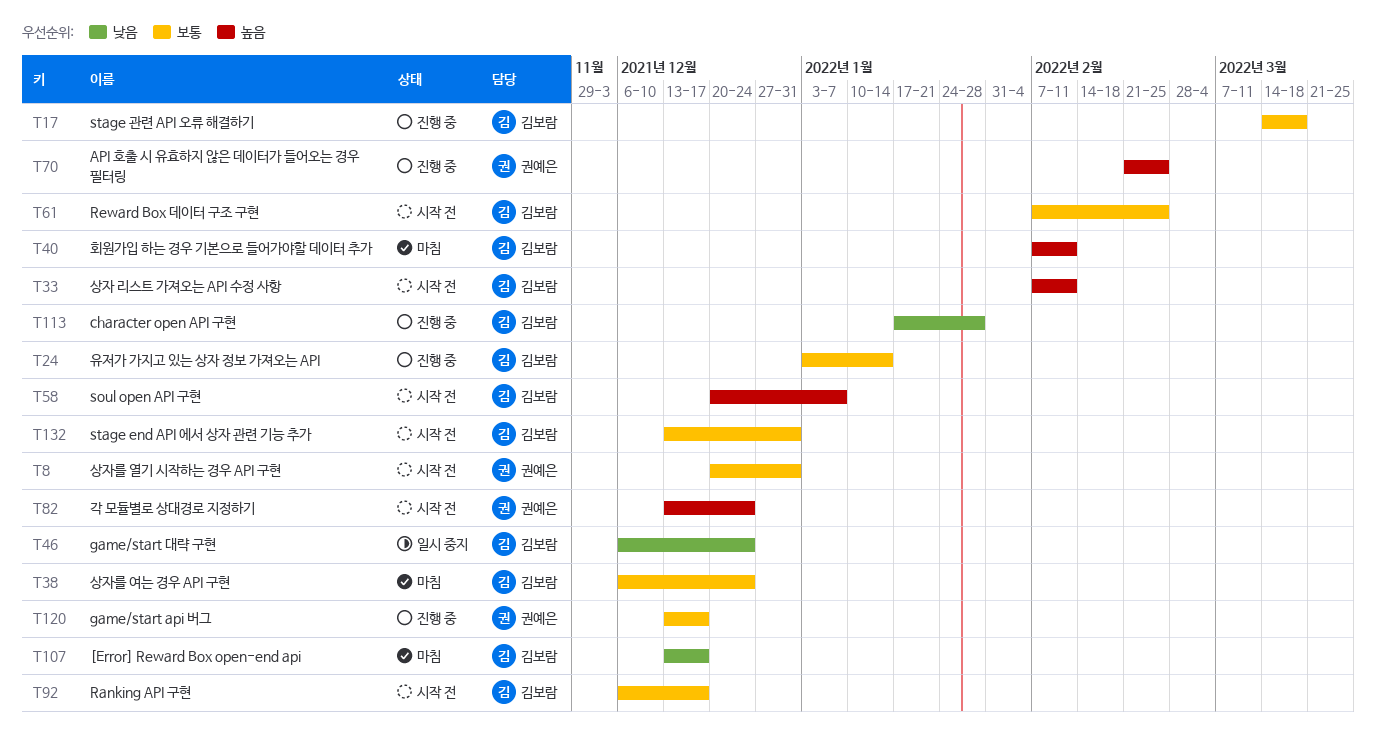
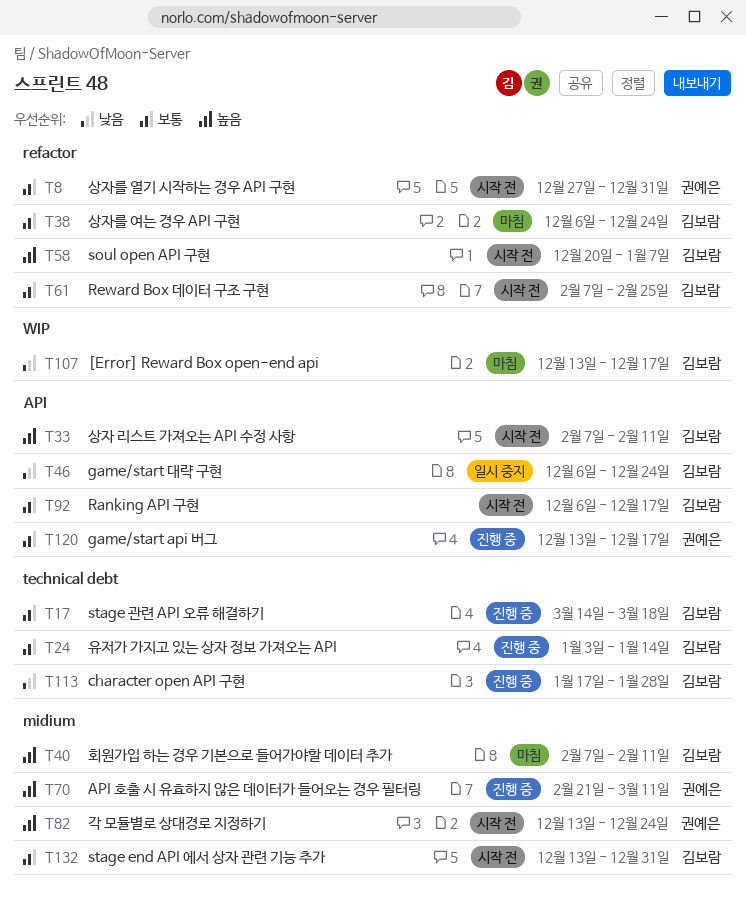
T8, start: Dec 20 -> Dec 27
T70, due: Feb 25 -> Mar 11

